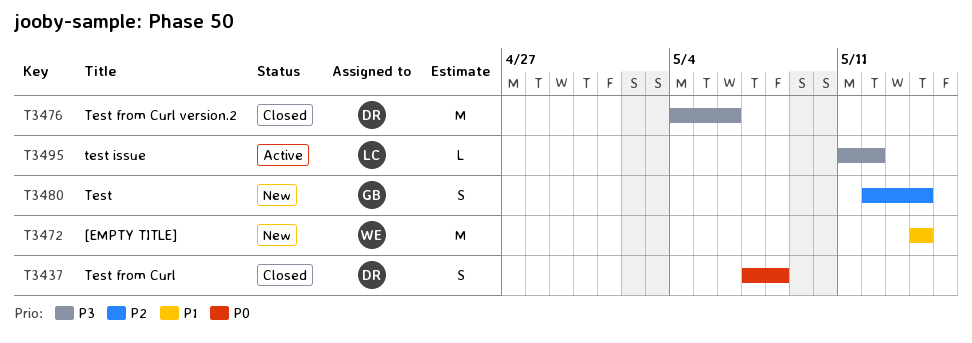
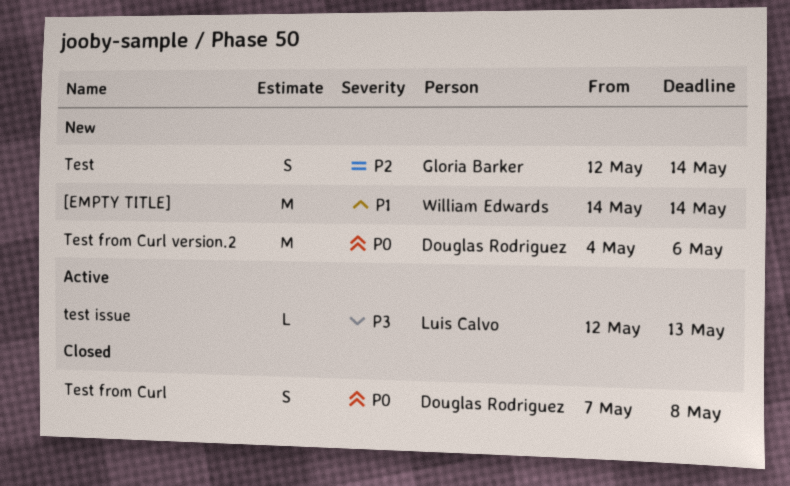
Test from Curl version.2, status: Closed -> New
Test from Curl version.2, priority: P3 -> P0
test issue, start: May 11 -> May 12
test issue, due: May 12 -> May 13

